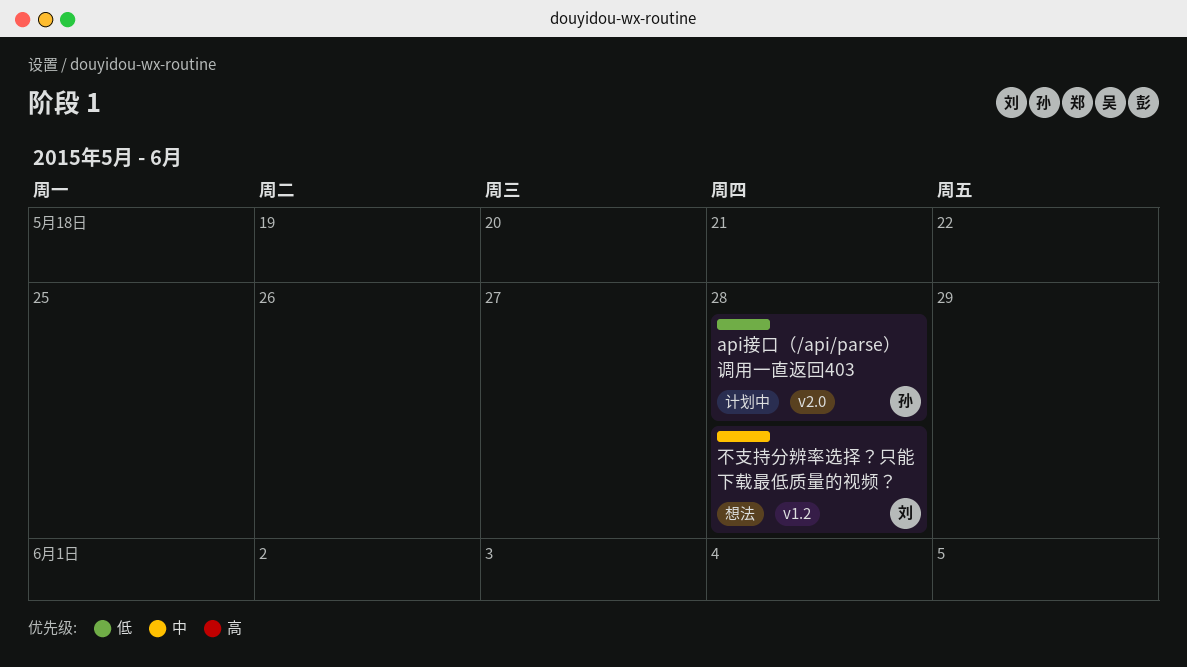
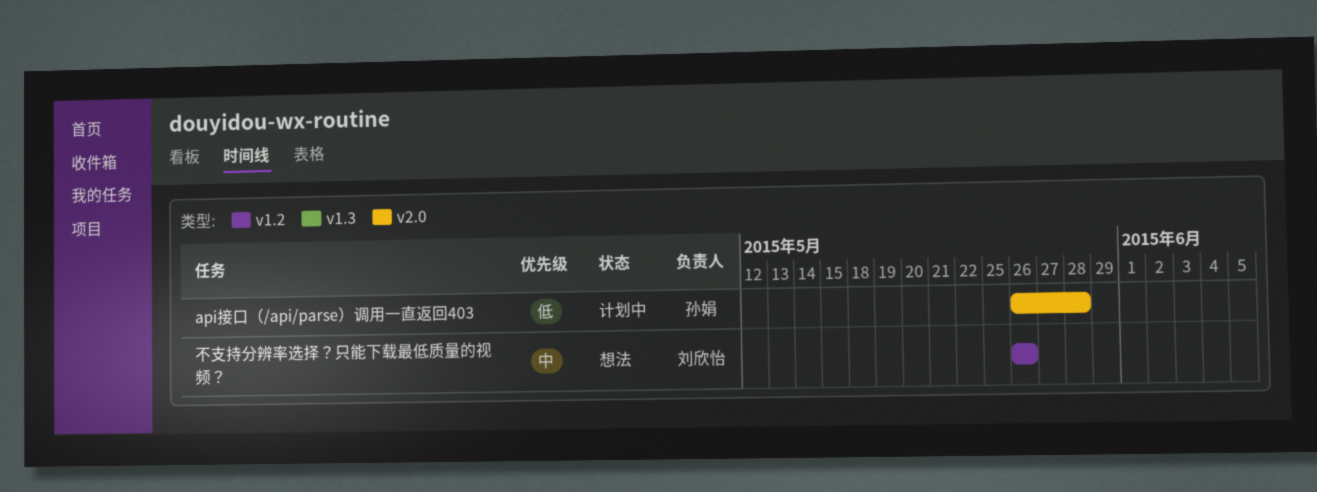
不支持分辨率选择？只能下载最低质量的视频？, due: May 28 -> May 26

